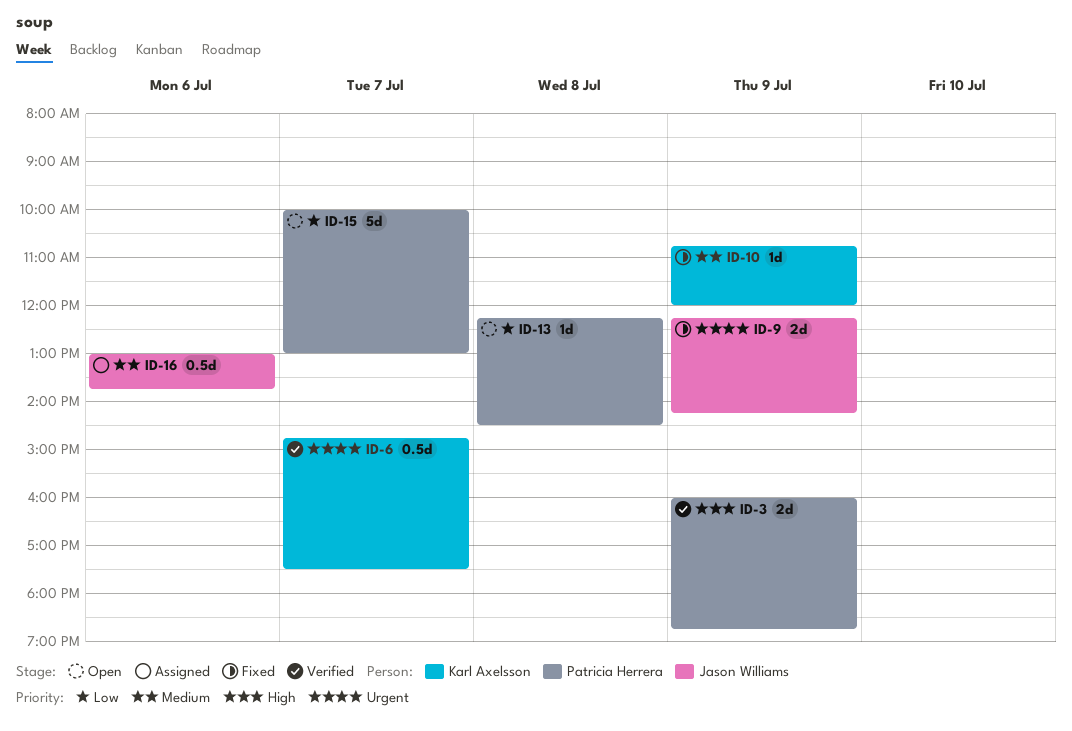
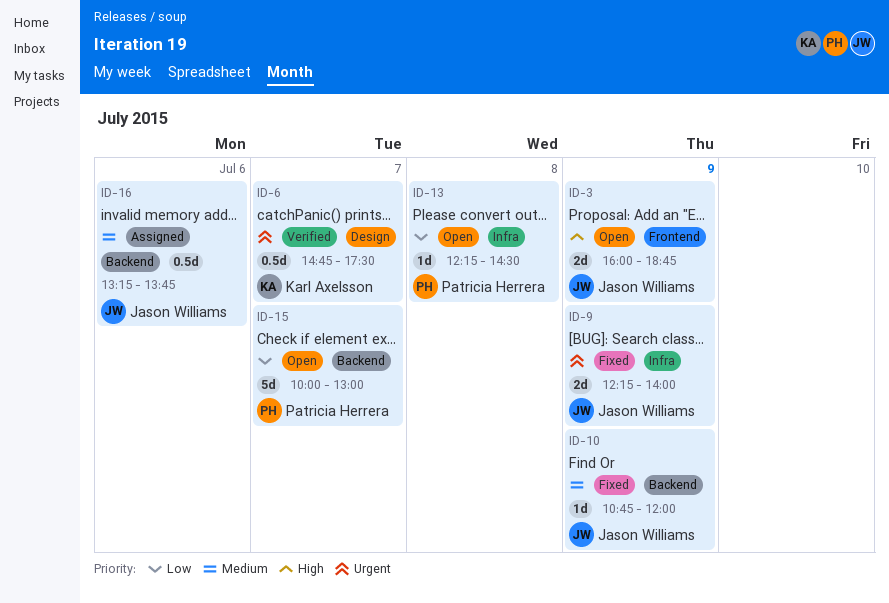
ID-3, status: Verified -> Open
ID-3, owner: Patricia Herrera -> Jason Williams
ID-9, ends: 14:15 -> 14:00
ID-10, owner: Karl Axelsson -> Jason Williams
ID-16, begins: 13:00 -> 13:15

